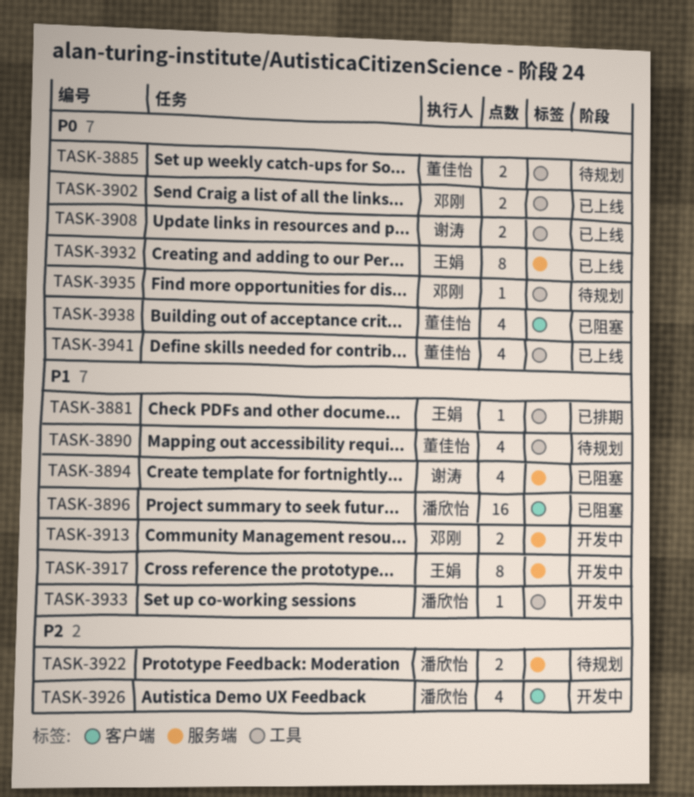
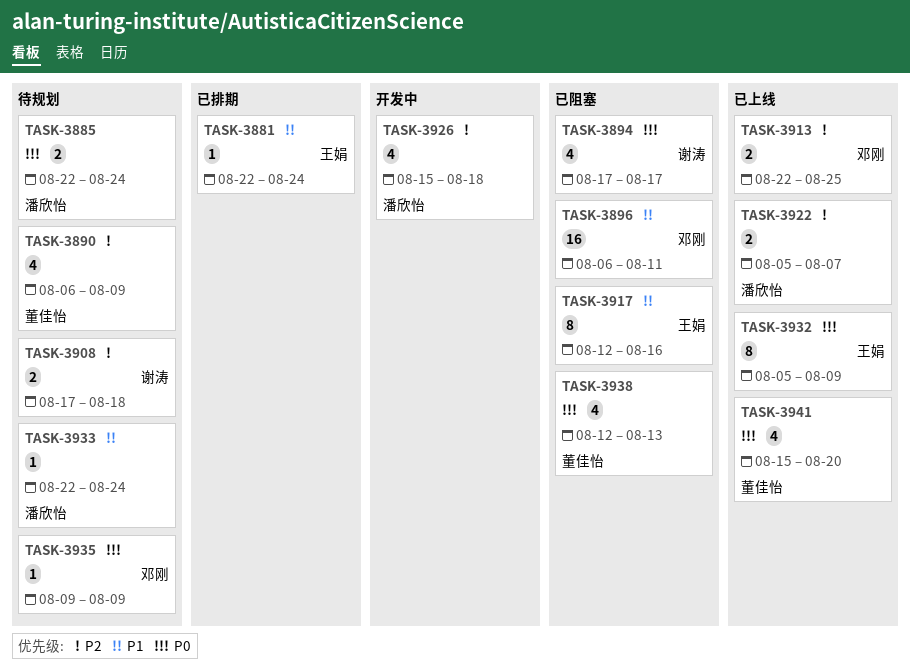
TASK-3885, owner: 董佳怡 -> 潘欣怡
TASK-3890, priority: P1 -> P2
TASK-3894, priority: P1 -> P0
TASK-3896, owner: 潘欣怡 -> 邓刚
TASK-3902: present -> none
TASK-3908, status: 已上线 -> 待规划
TASK-3908, priority: P0 -> P2
TASK-3913, status: 开发中 -> 已上线
TASK-3913, priority: P1 -> P2
TASK-3917, status: 开发中 -> 已阻塞
TASK-3922, status: 待规划 -> 已上线
TASK-3933, status: 开发中 -> 待规划

